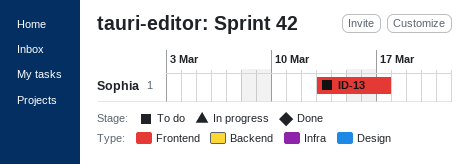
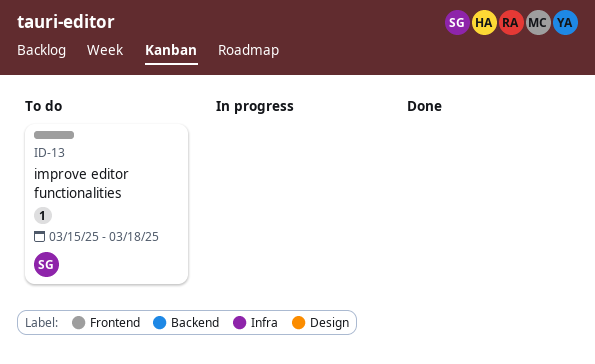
ID-13, start: Mar 13 -> Mar 15
ID-13, due: Mar 17 -> Mar 18

